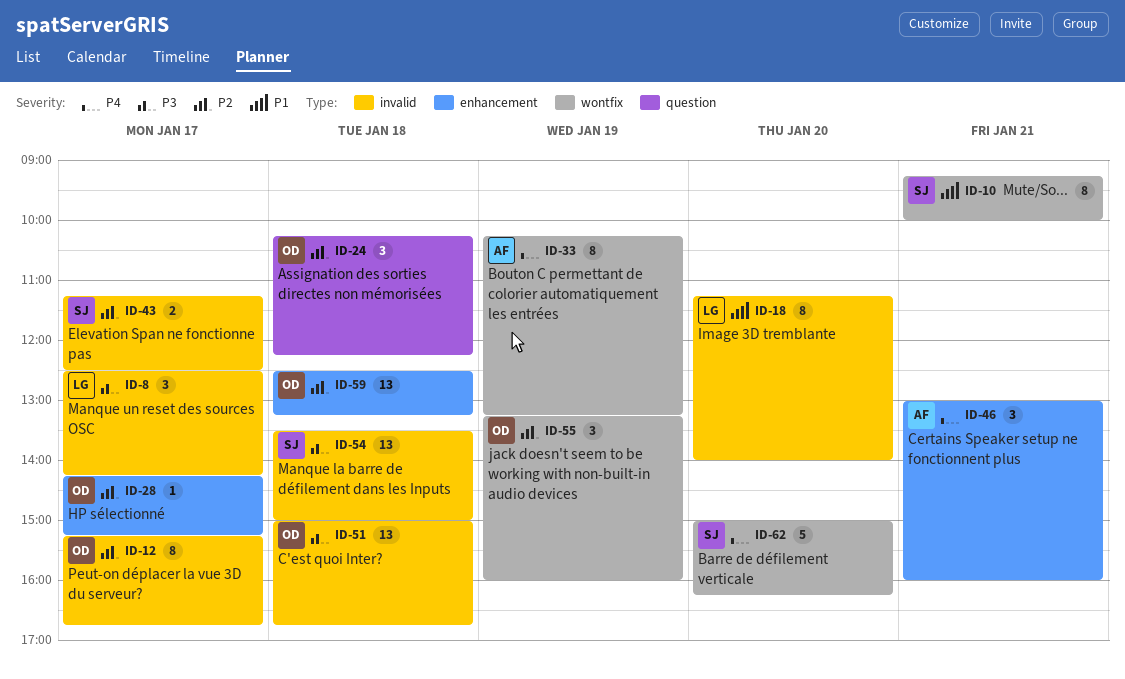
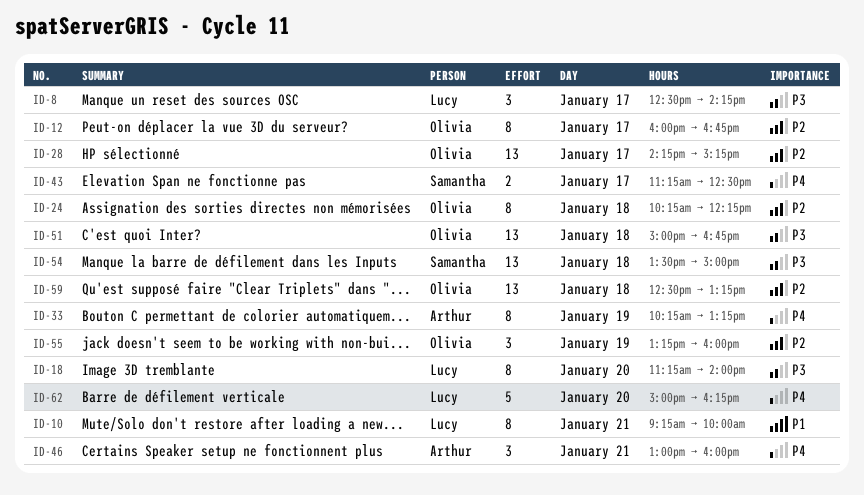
ID-10, owner: Samantha -> Lucy
ID-12, begins: 15:15 -> 16:00
ID-18, priority: P1 -> P3
ID-24, estimate: 3 -> 8
ID-28, estimate: 1 -> 13
ID-43, priority: P2 -> P4
ID-62, owner: Samantha -> Lucy

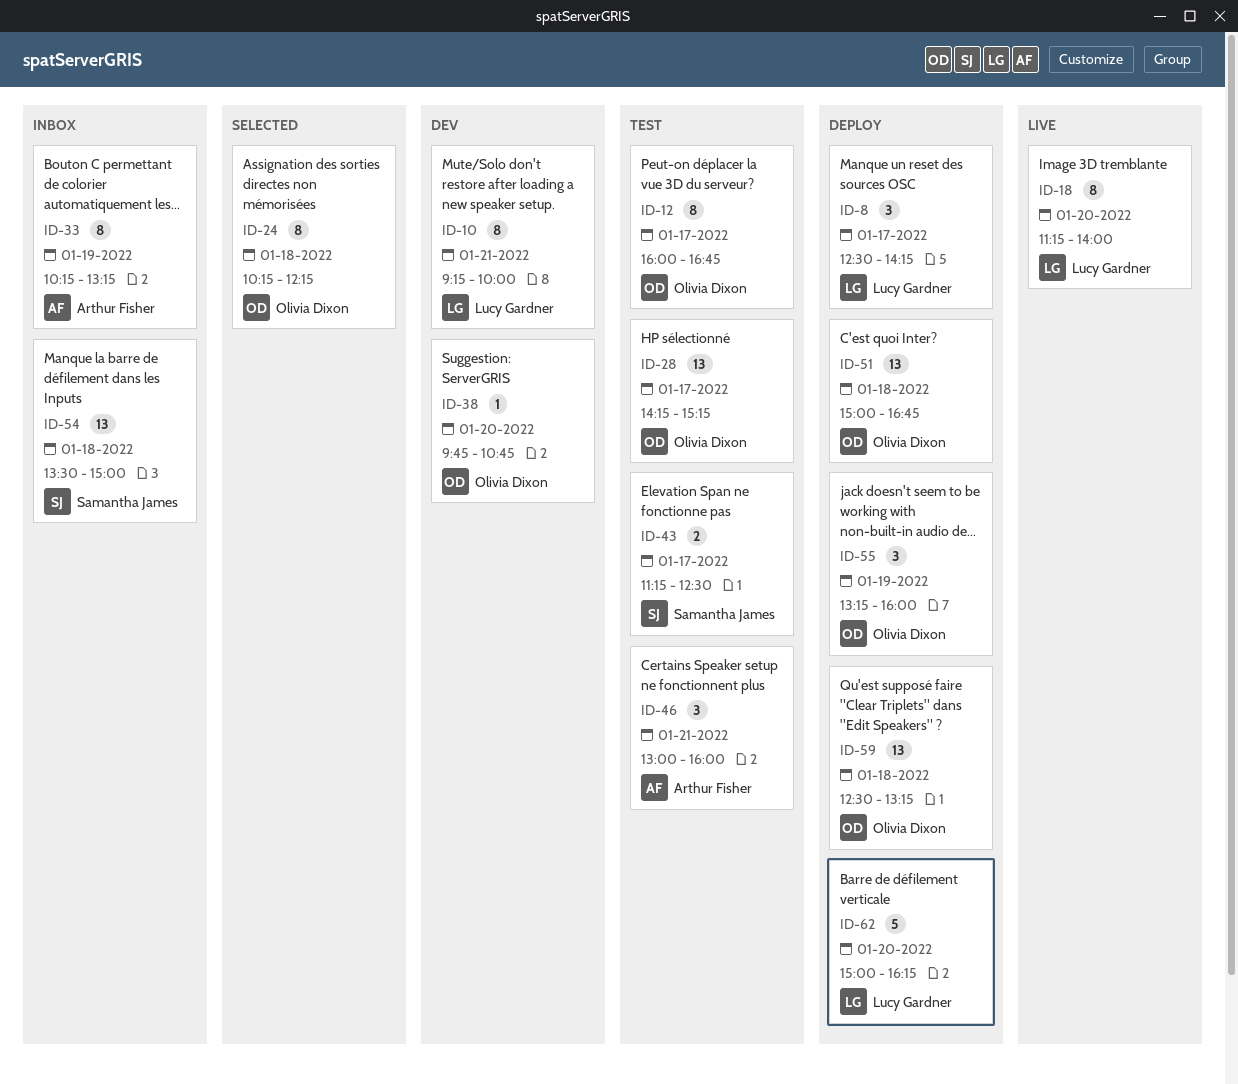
ID-38: none -> present

